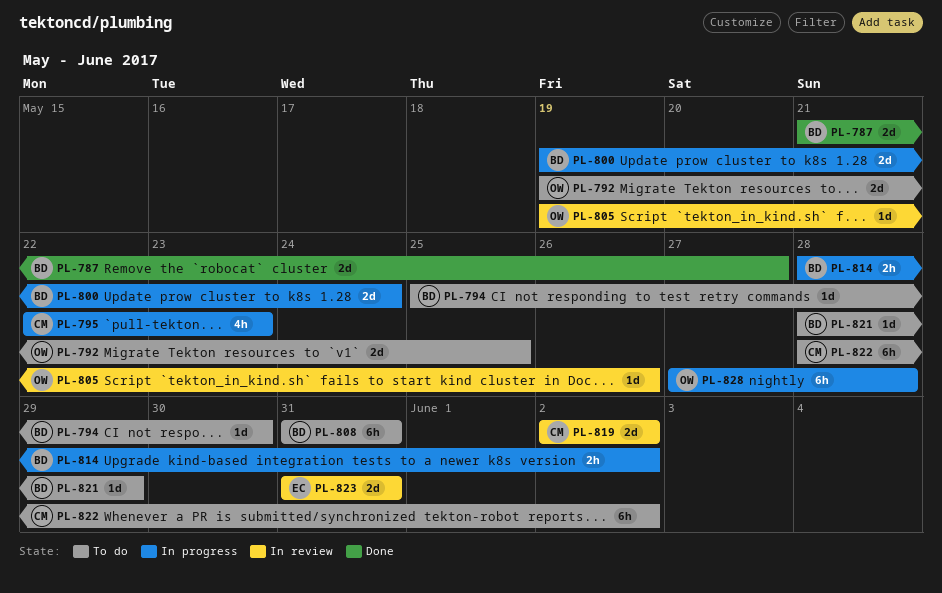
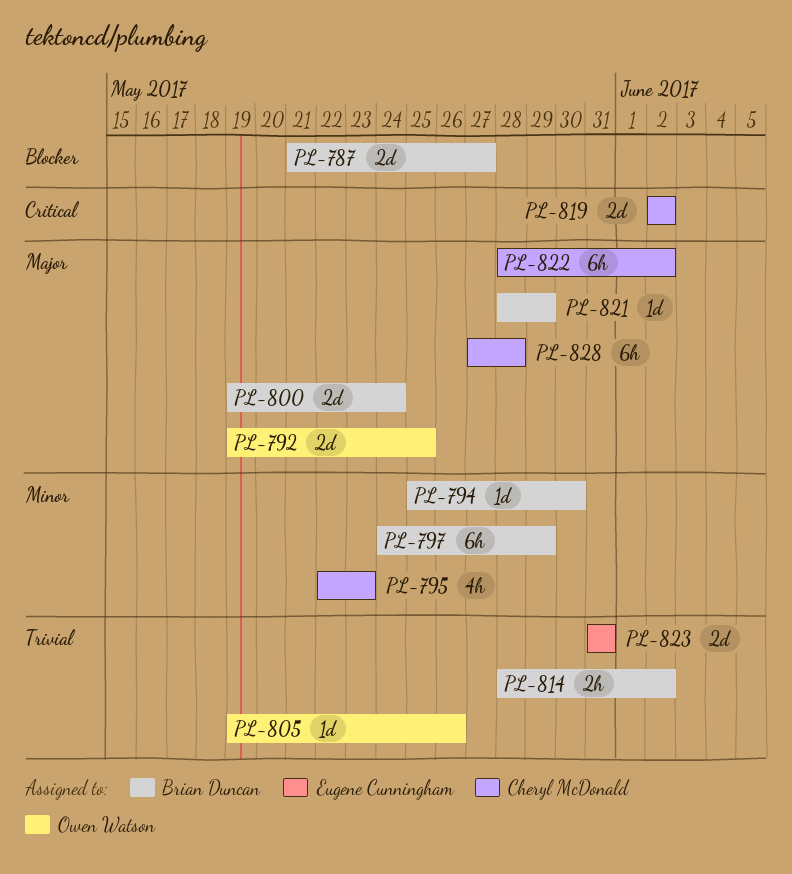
PL-797: none -> present
PL-808: present -> none
PL-828, owner: Owen Watson -> Cheryl McDonald

